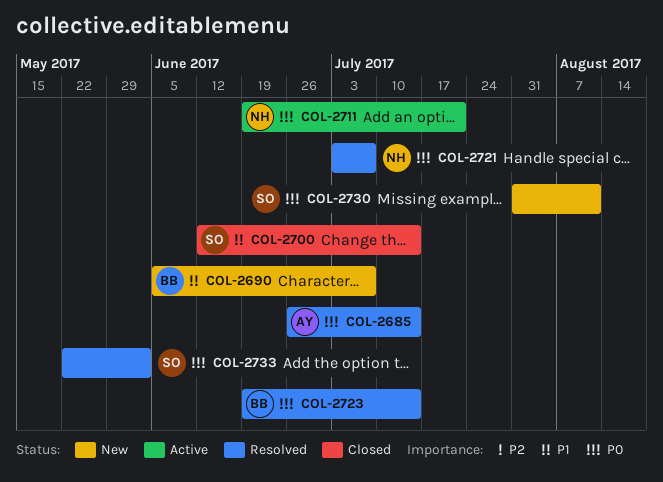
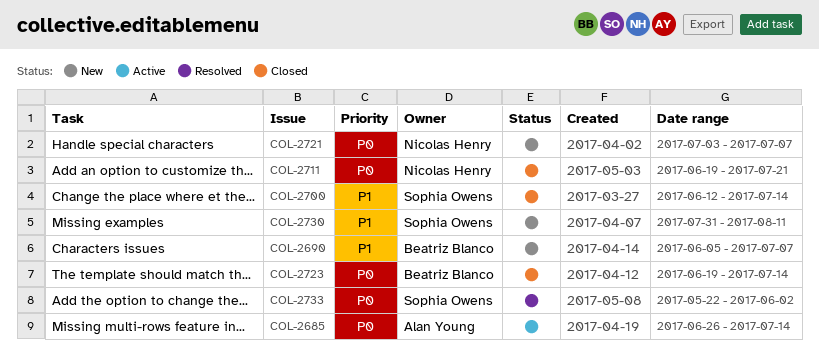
COL-2685, status: Resolved -> Active
COL-2711, status: Active -> Closed
COL-2721, status: Resolved -> New
COL-2723, status: Resolved -> Closed
COL-2730, priority: P0 -> P1

